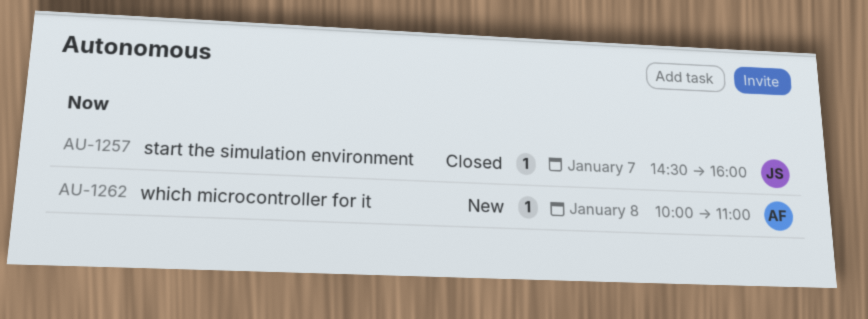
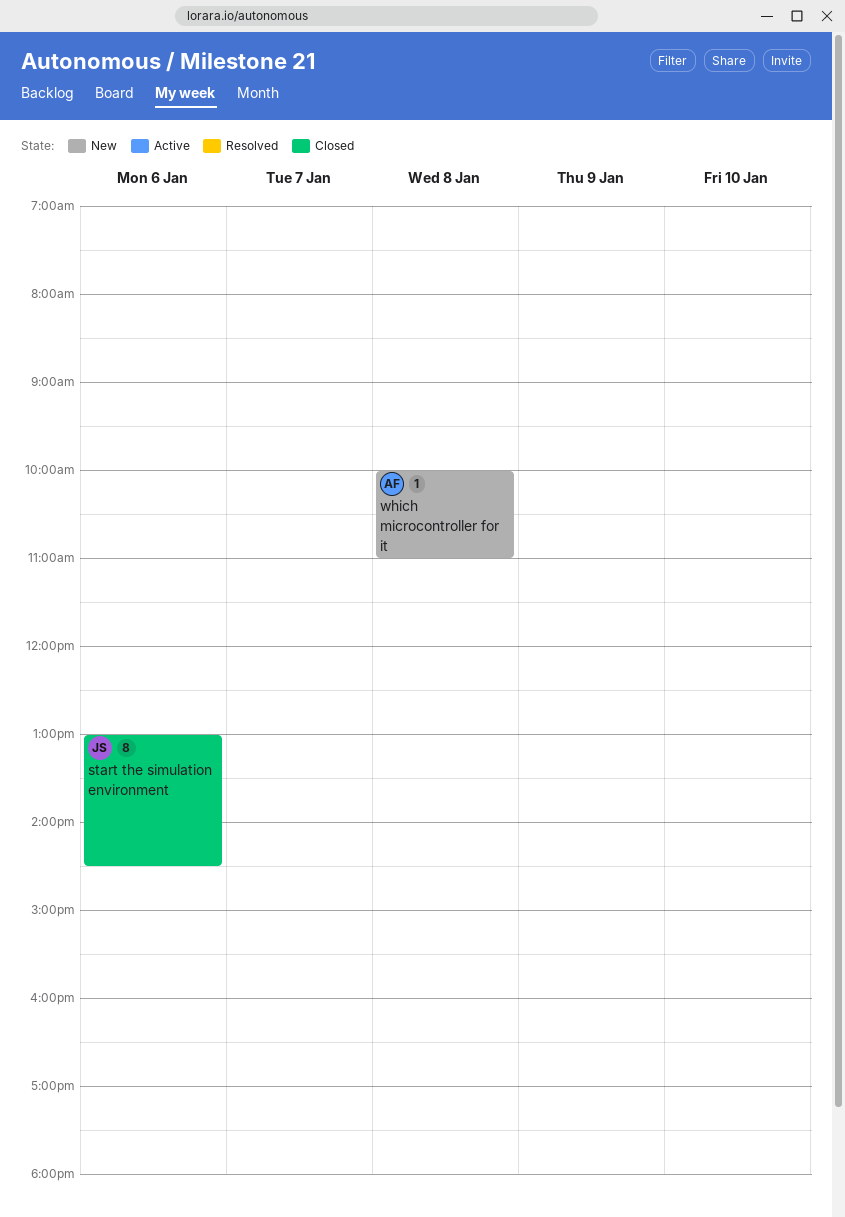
start the simulation environment, estimate: 1 -> 8
start the simulation environment, day: Jan 7 -> Jan 6
start the simulation environment, begins: 14:30 -> 13:00
start the simulation environment, ends: 16:00 -> 14:30

